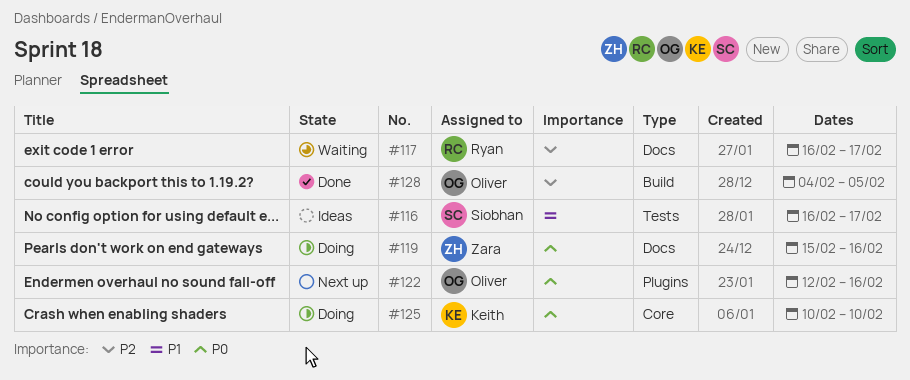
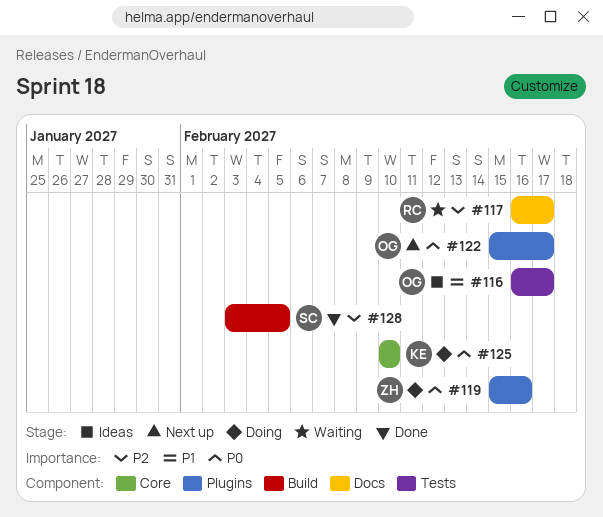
#116, owner: Siobhan -> Oliver
#119, label: Docs -> Plugins
#122, start: Feb 12 -> Feb 15
#122, due: Feb 16 -> Feb 17
#128, owner: Oliver -> Siobhan
#128, start: Feb 4 -> Feb 3

